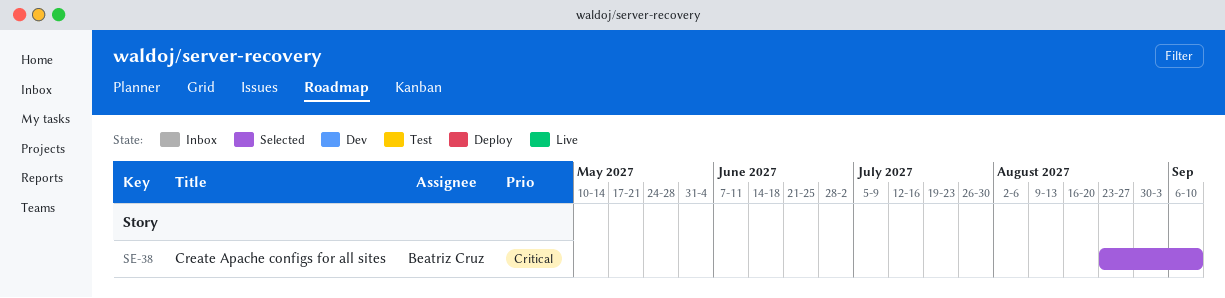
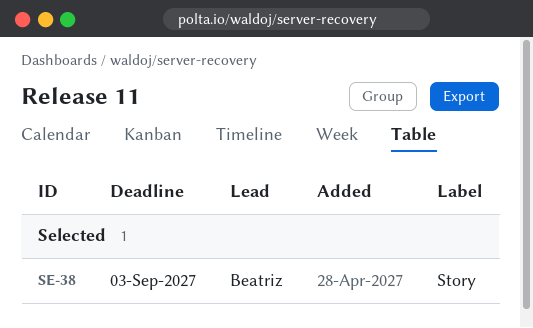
SE-38, due: Sep 10 -> Sep 3

